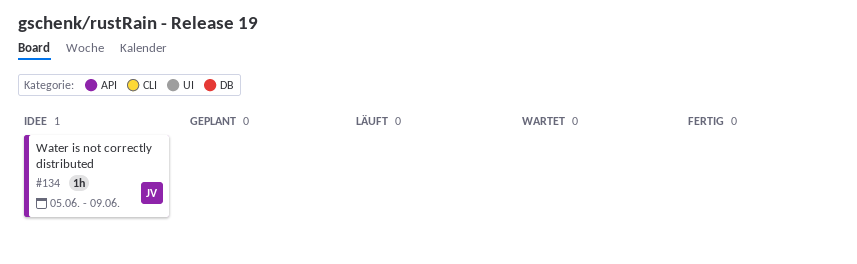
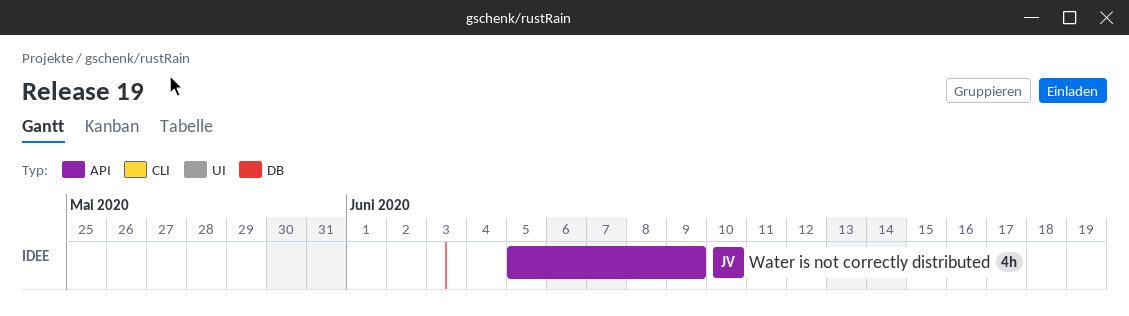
Water is not correctly distributed, estimate: 1h -> 4h

